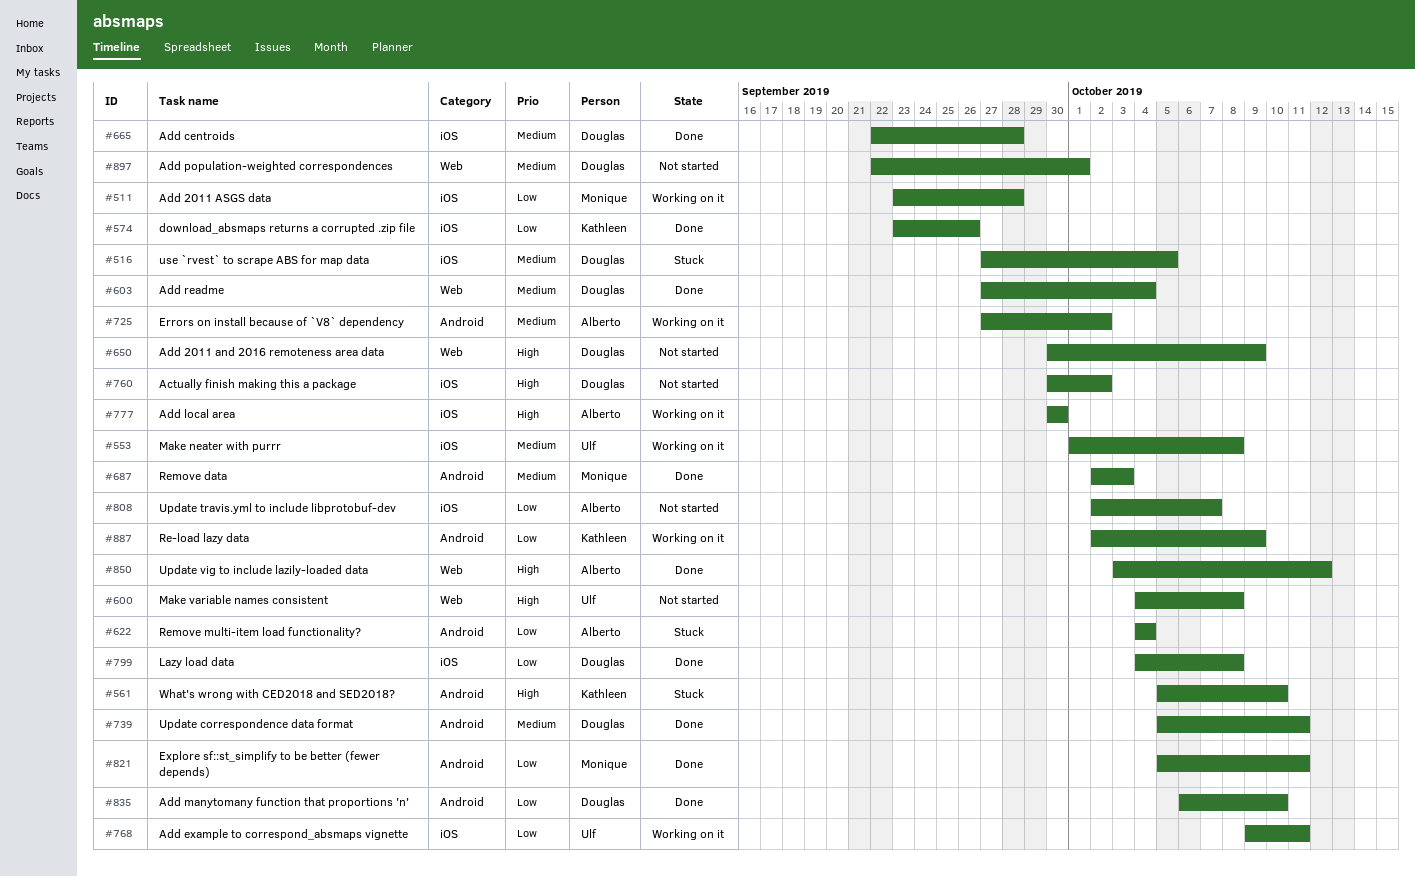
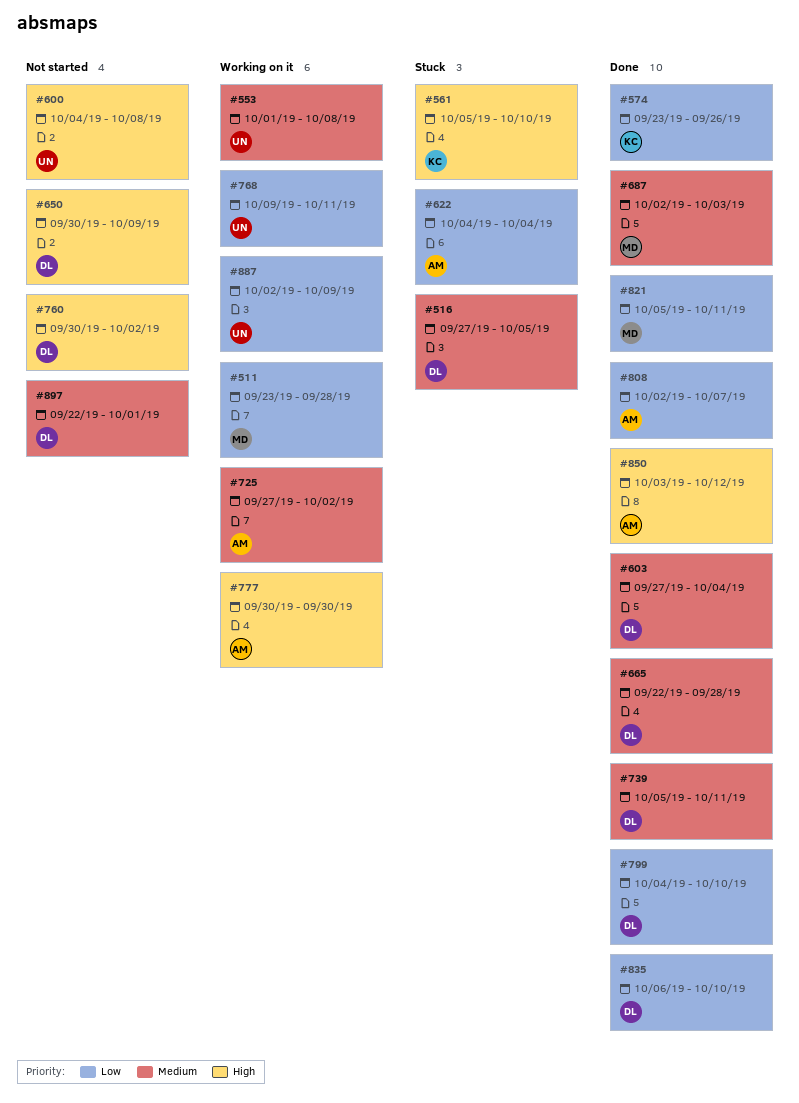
#799, due: Oct 8 -> Oct 10
#808, status: Not started -> Done
#887, owner: Kathleen -> Ulf

